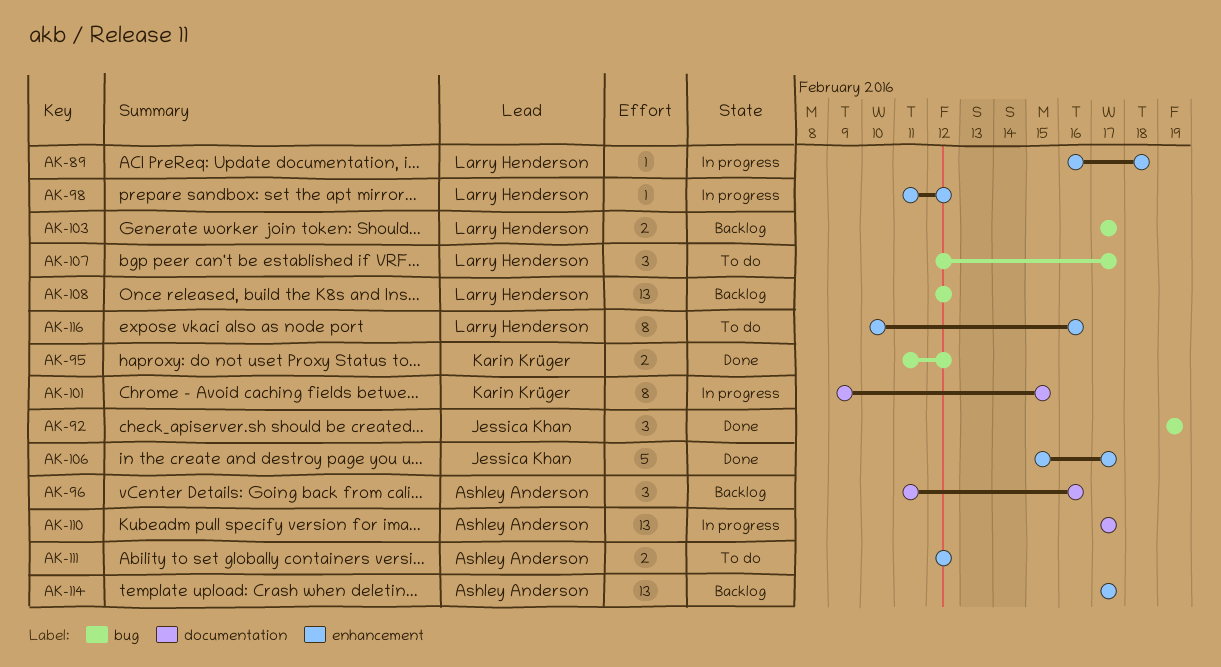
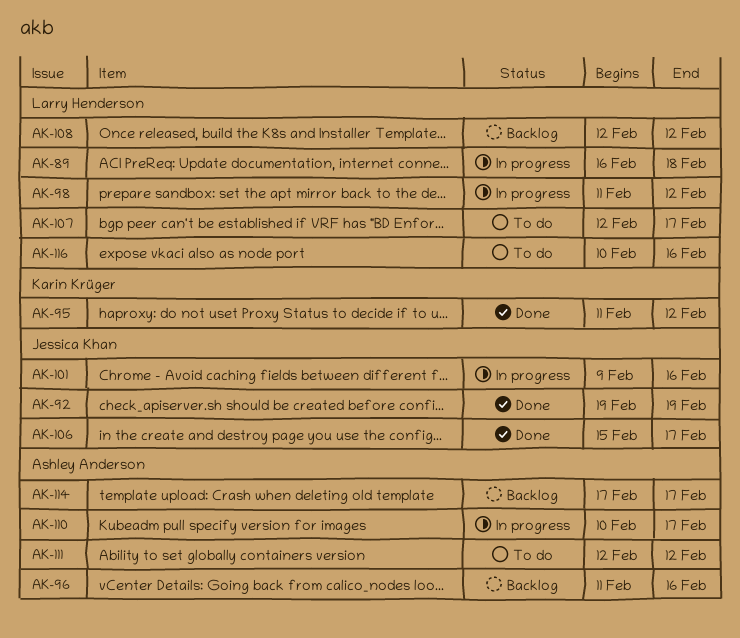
AK-101, owner: Karin Krüger -> Jessica Khan
AK-101, due: Feb 15 -> Feb 16
AK-103: present -> none
AK-110, start: Feb 17 -> Feb 10

